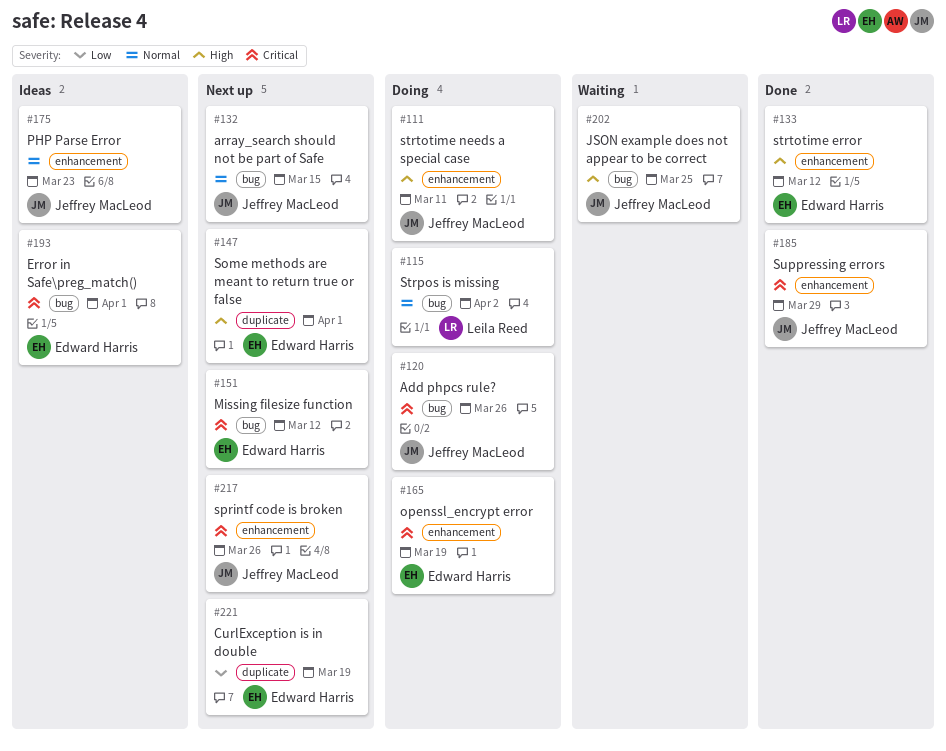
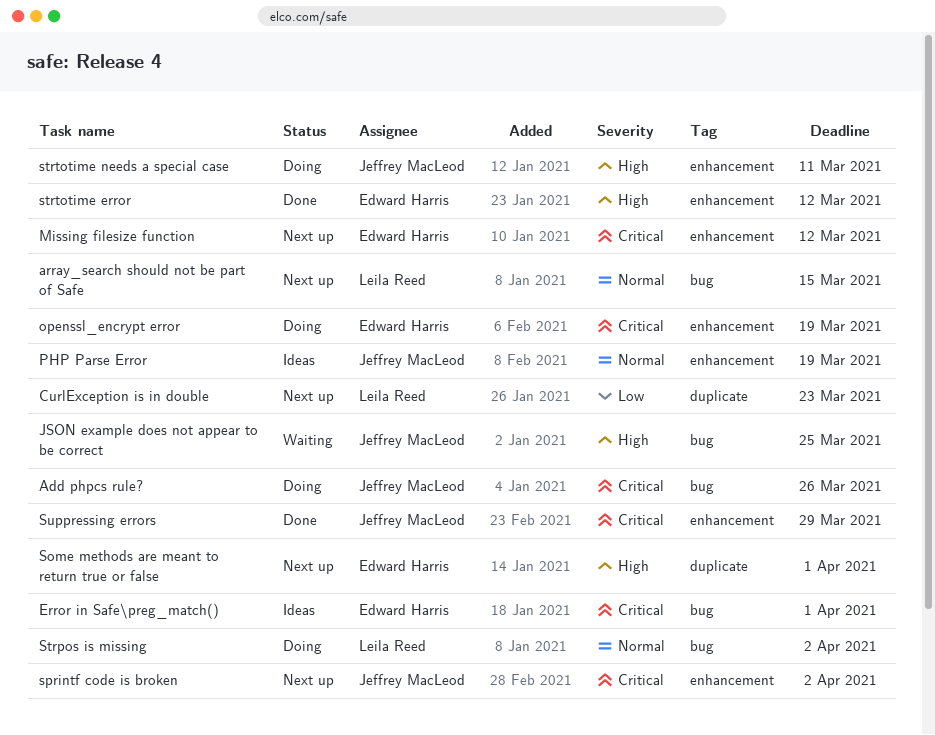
array_search should not be part of Safe, owner: Jeffrey MacLeod -> Leila Reed
CurlException is in double, owner: Edward Harris -> Leila Reed
CurlException is in double, due: Mar 19 -> Mar 23
Missing filesize function, label: bug -> enhancement
PHP Parse Error, due: Mar 23 -> Mar 19
sprintf code is broken, due: Mar 26 -> Apr 2

